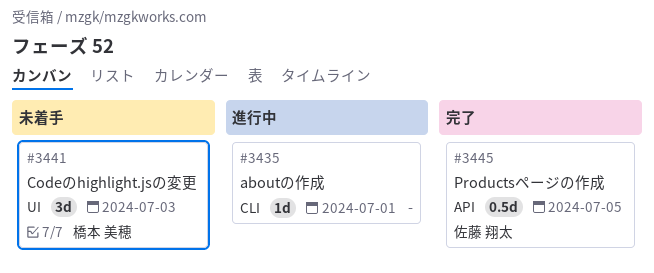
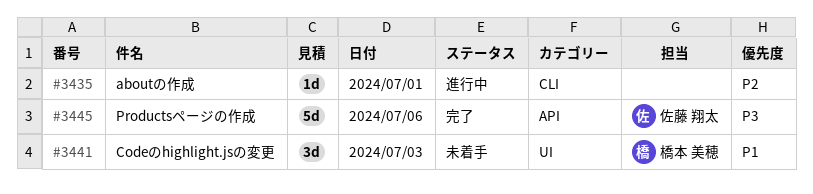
#3445, estimate: 0.5d -> 5d
#3445, day: Jul 5 -> Jul 6

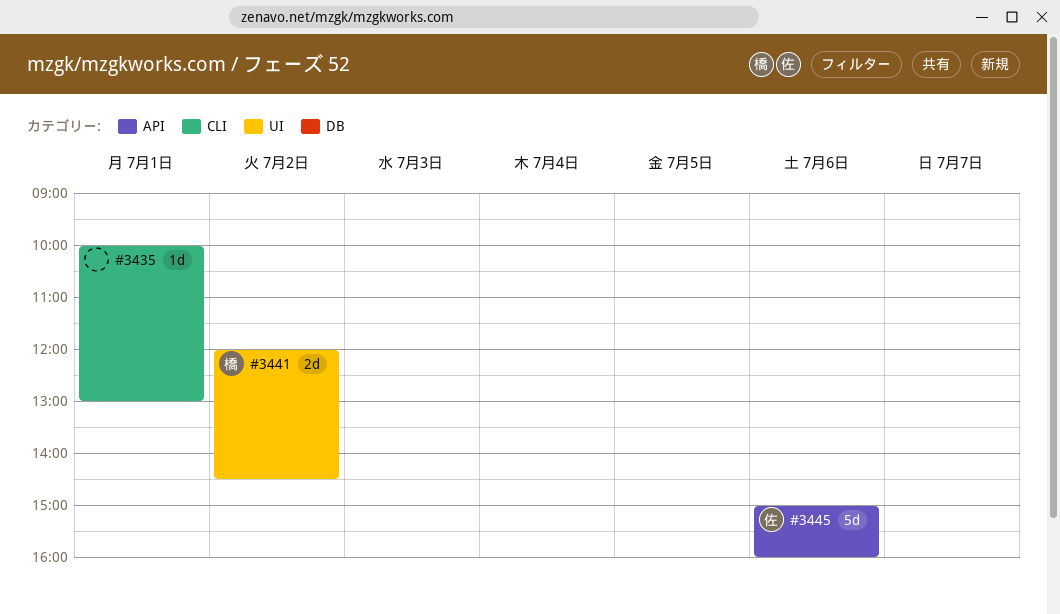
#3441, estimate: 3d -> 2d
#3441, day: Jul 3 -> Jul 2

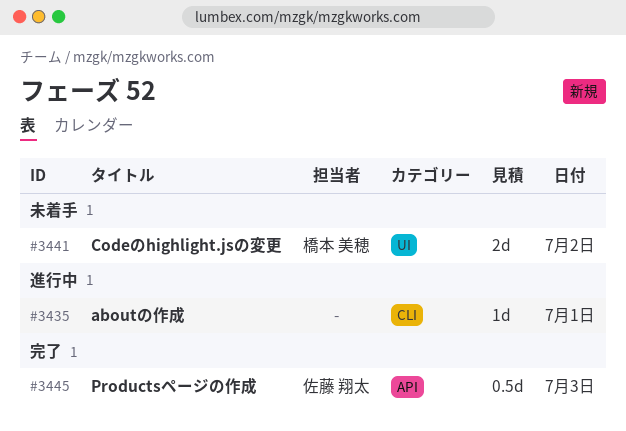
#3445, estimate: 5d -> 0.5d
#3445, day: Jul 6 -> Jul 3

